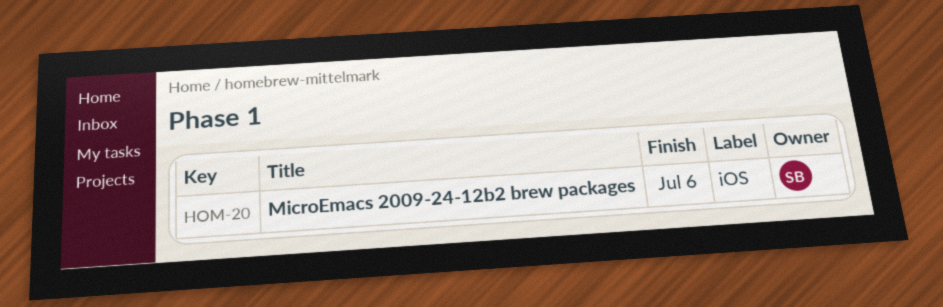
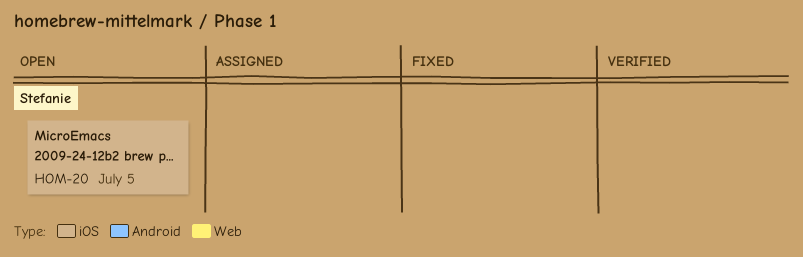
HOM-20, due: Jul 6 -> Jul 5

